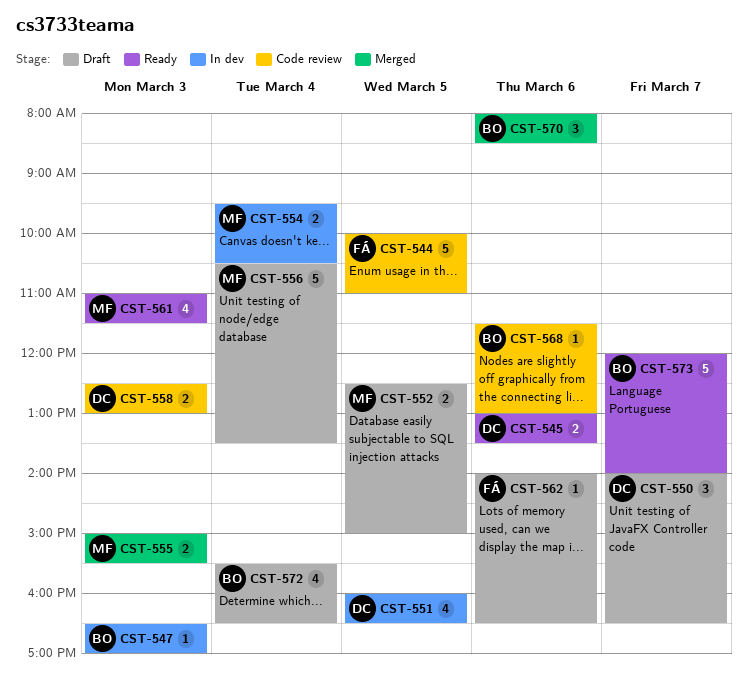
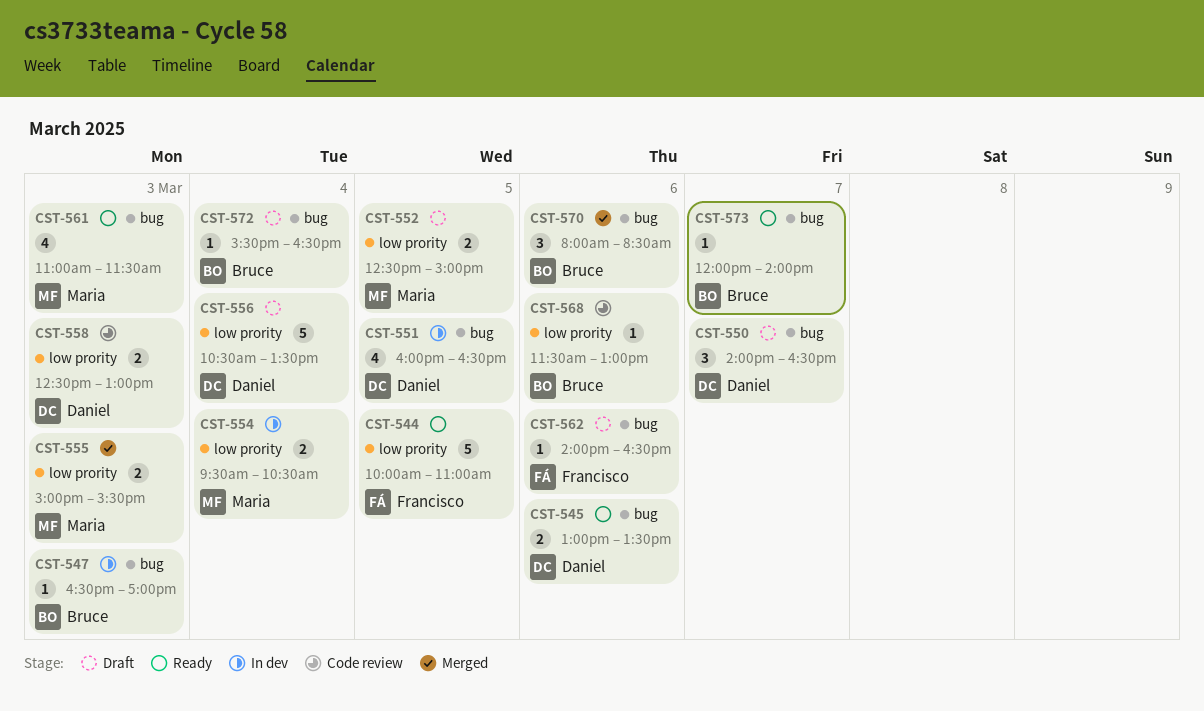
CST-544, status: Code review -> Ready
CST-556, owner: Maria -> Daniel
CST-572, estimate: 4 -> 1
CST-573, estimate: 5 -> 1

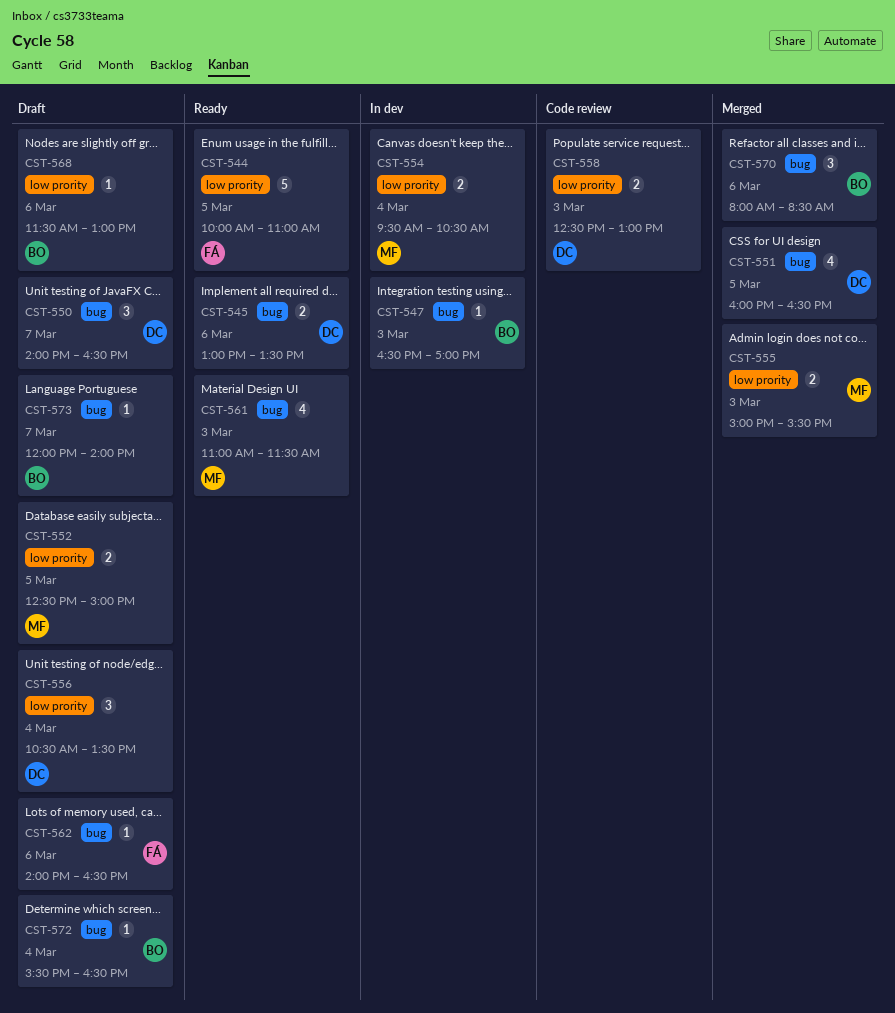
CST-551, status: In dev -> Merged
CST-556, estimate: 5 -> 3
CST-568, status: Code review -> Draft
CST-573, status: Ready -> Draft

